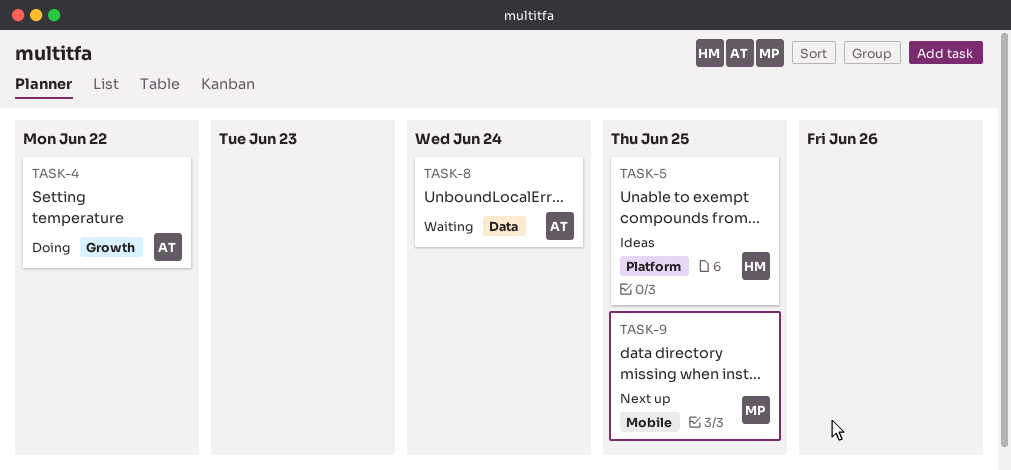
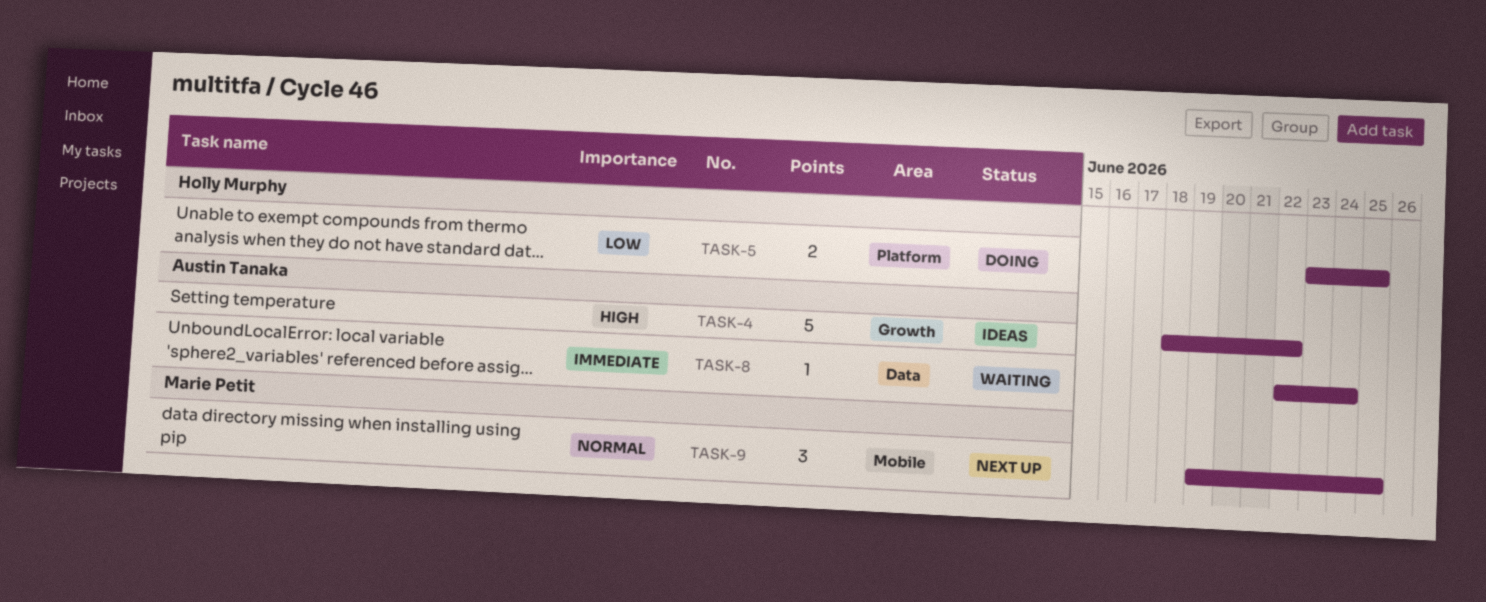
TASK-4, status: Doing -> Ideas
TASK-5, status: Ideas -> Doing

